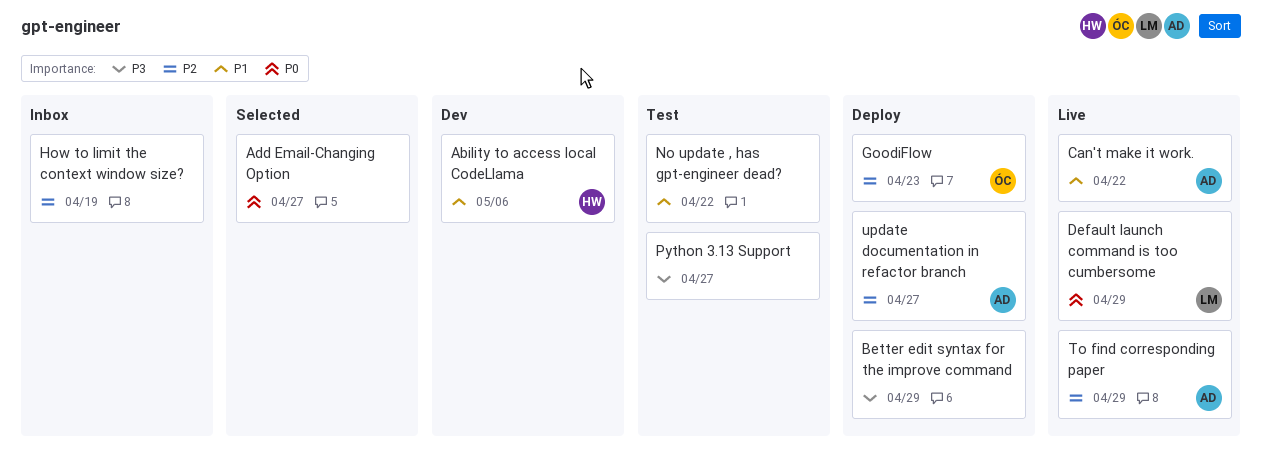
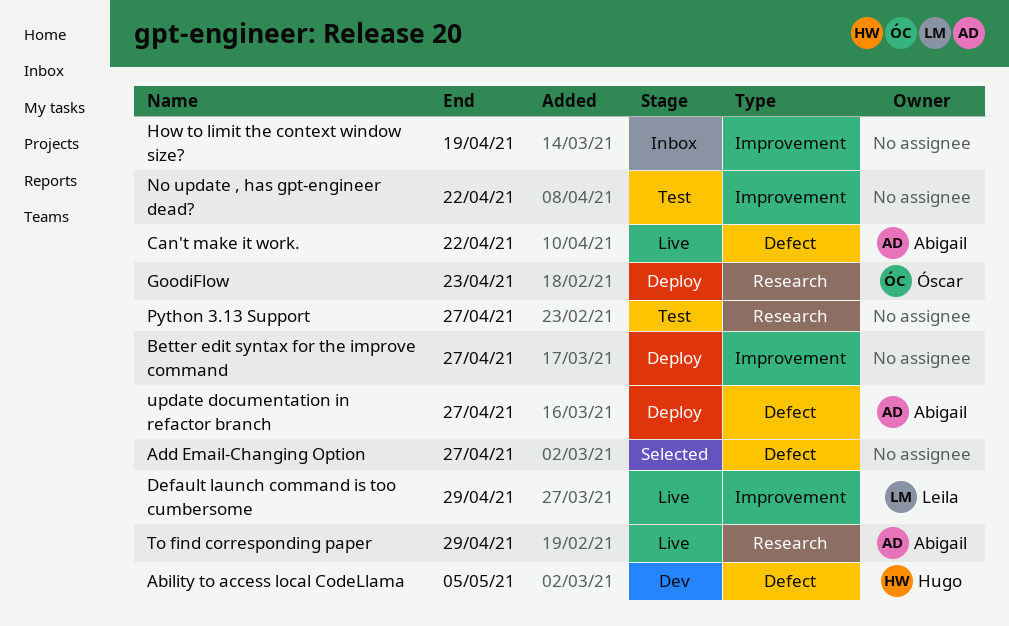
Ability to access local CodeLlama, due: May 6 -> May 5
Better edit syntax for the improve command, due: Apr 29 -> Apr 27

